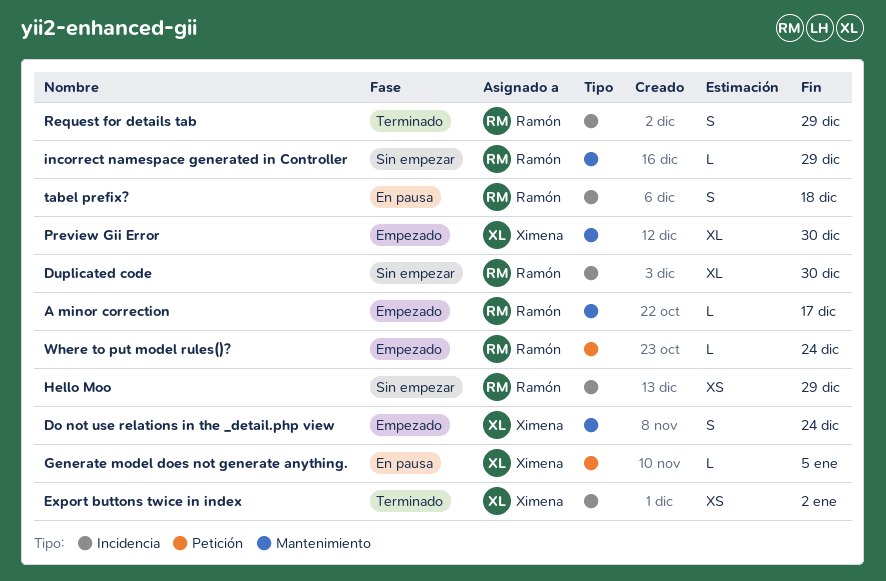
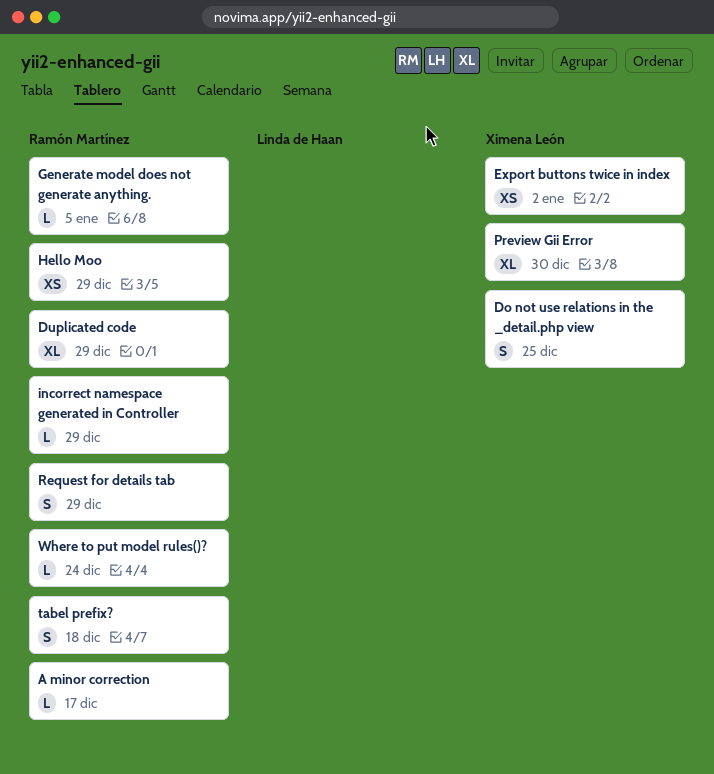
Do not use relations in the _detail.php view, due: Dec 24 -> Dec 25
Duplicated code, due: Dec 30 -> Dec 29
Generate model does not generate anything., owner: Ximena León -> Ramón Martínez

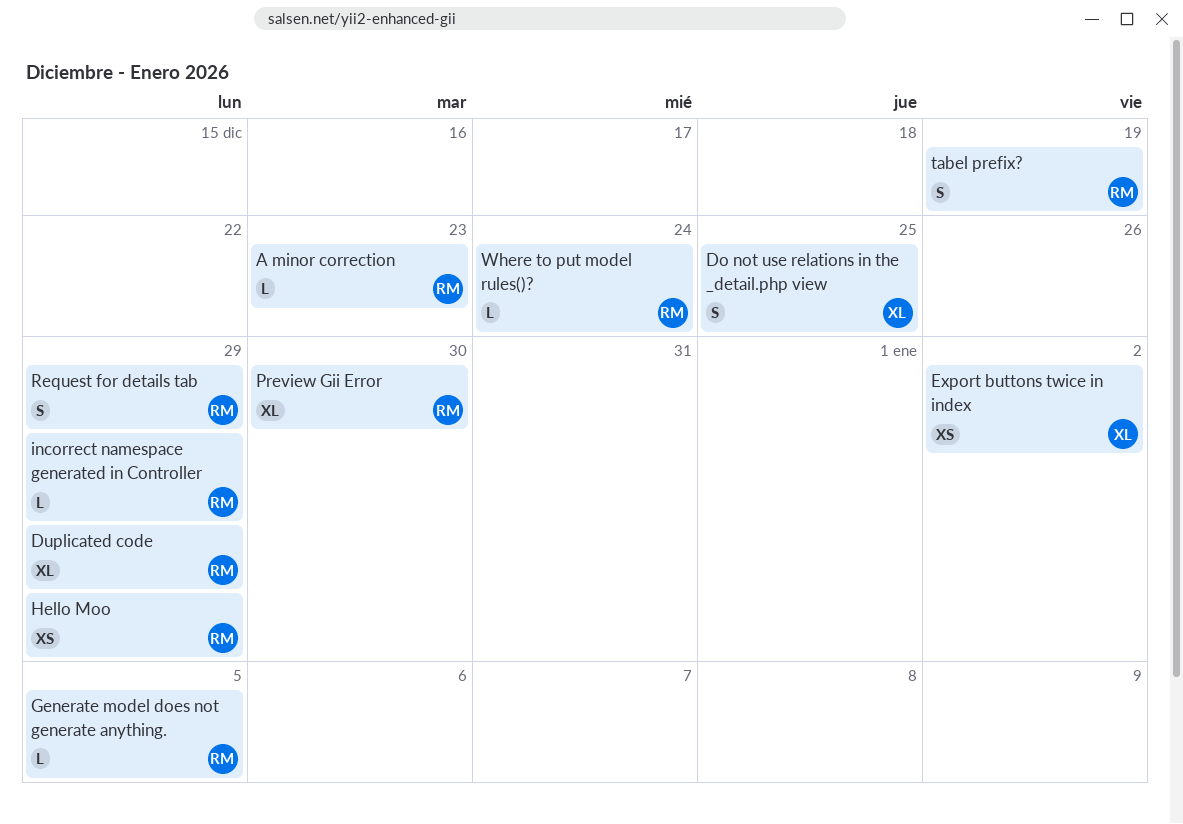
A minor correction, due: Dec 17 -> Dec 23
Preview Gii Error, owner: Ximena León -> Ramón Martínez
tabel prefix?, due: Dec 18 -> Dec 19

